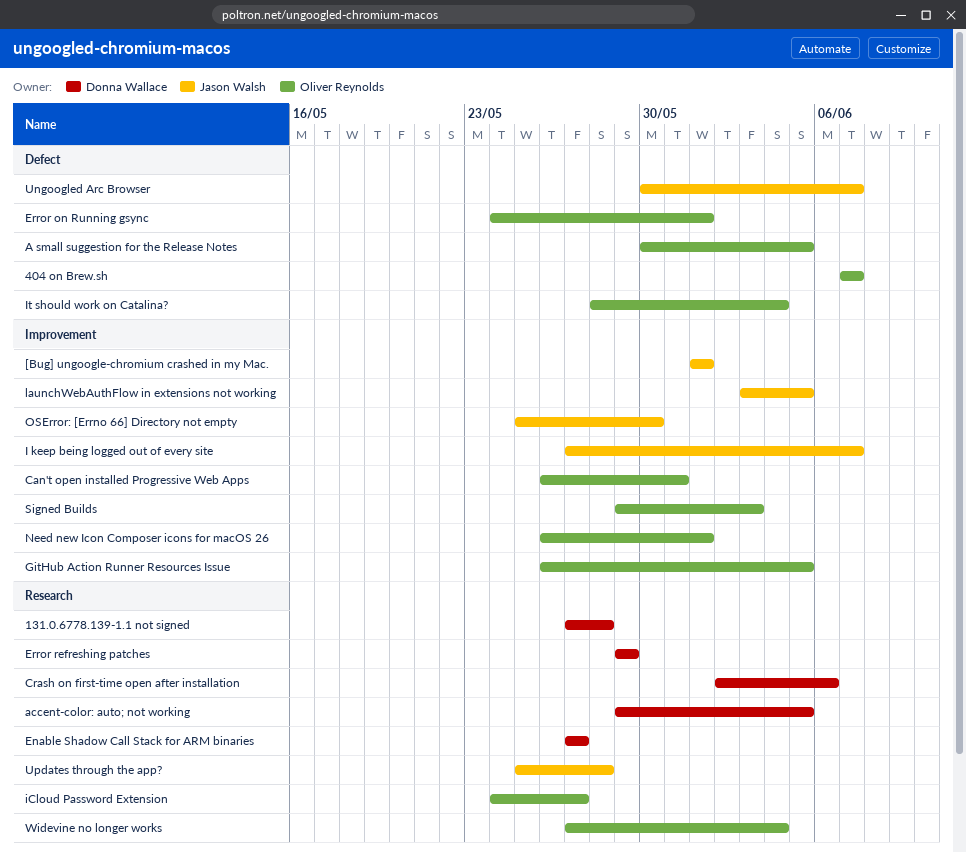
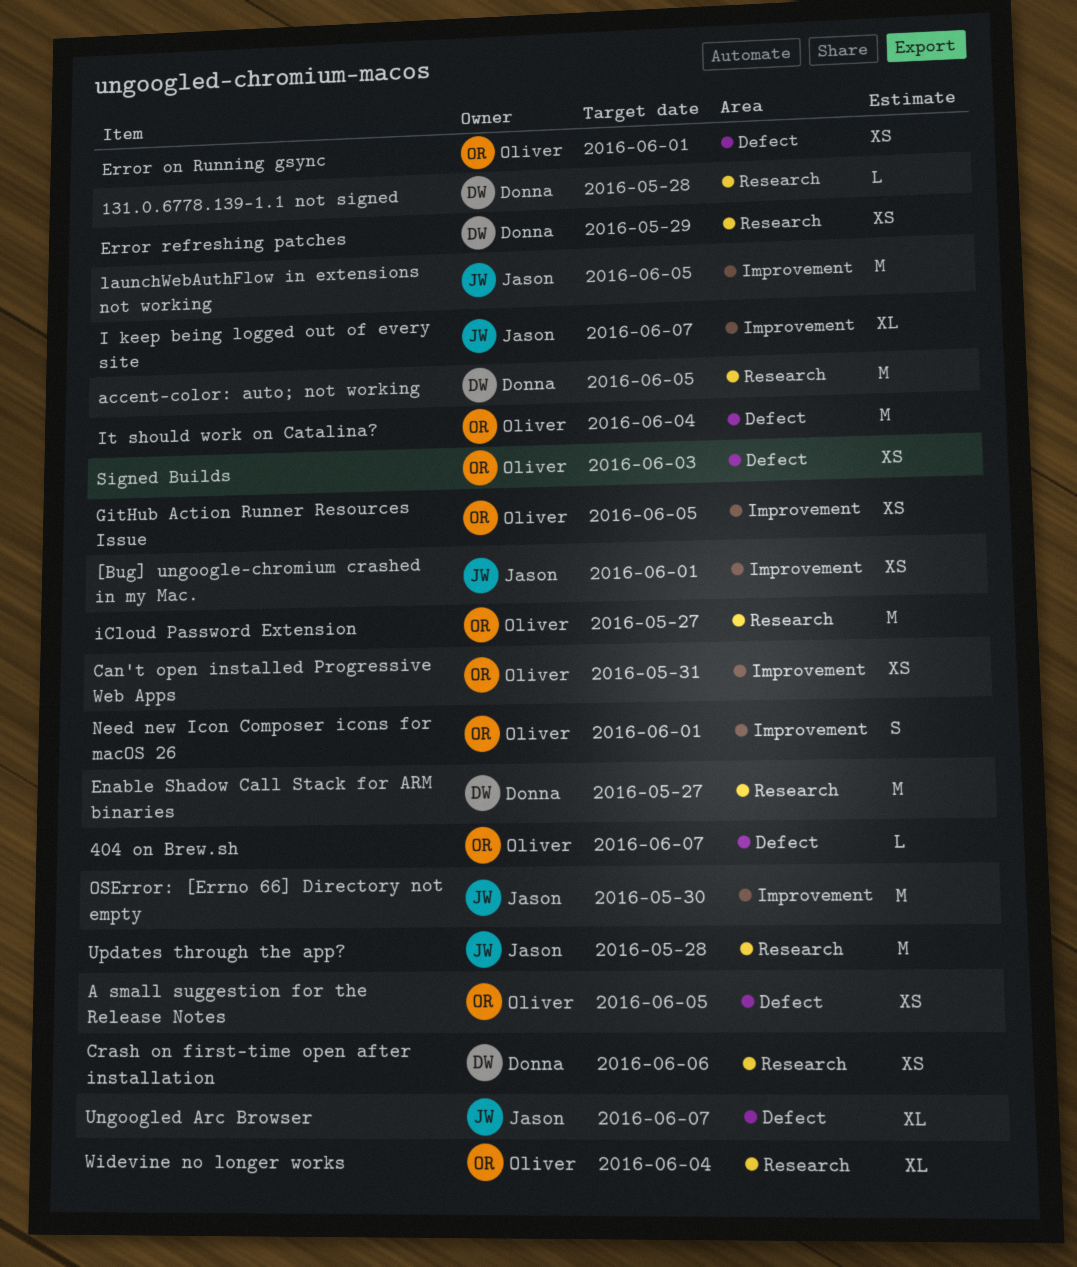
Signed Builds, label: Improvement -> Defect

